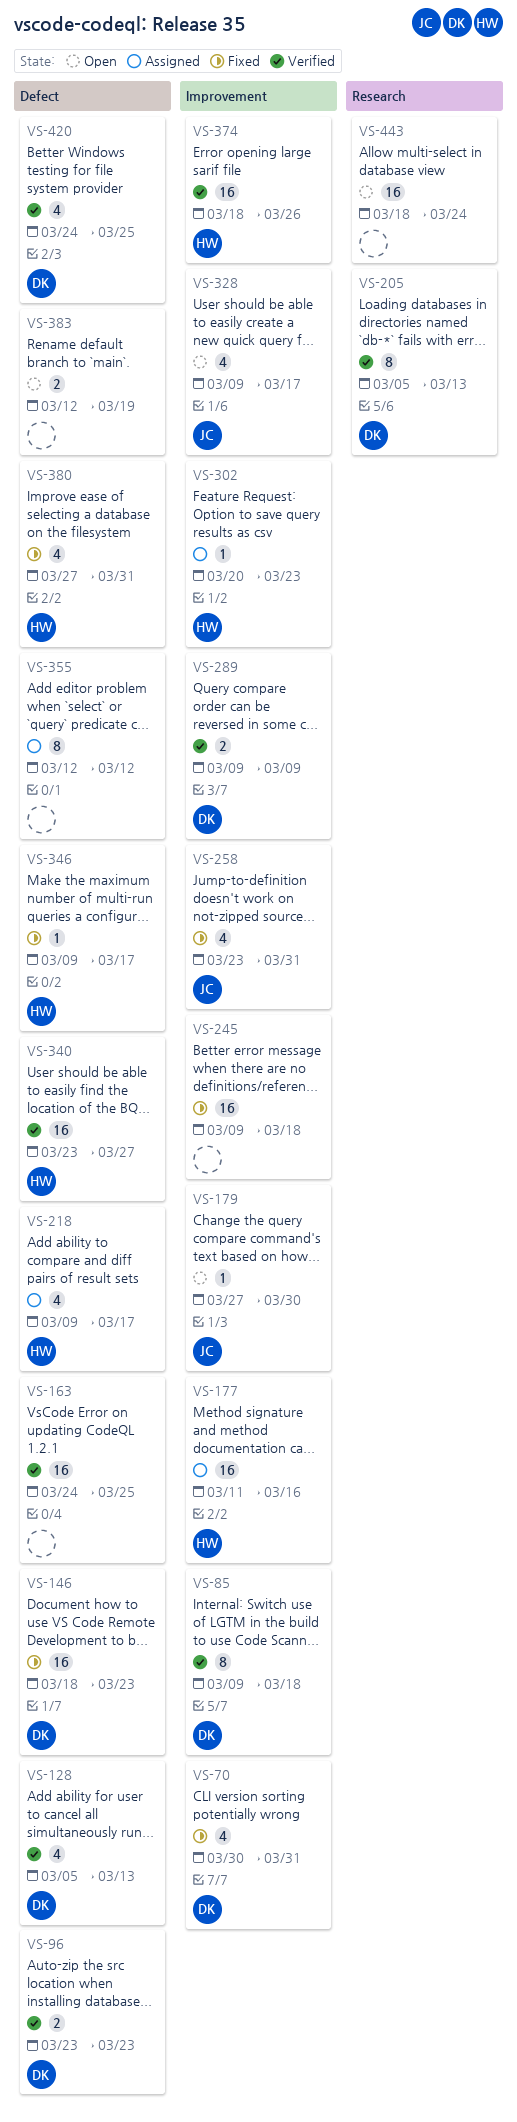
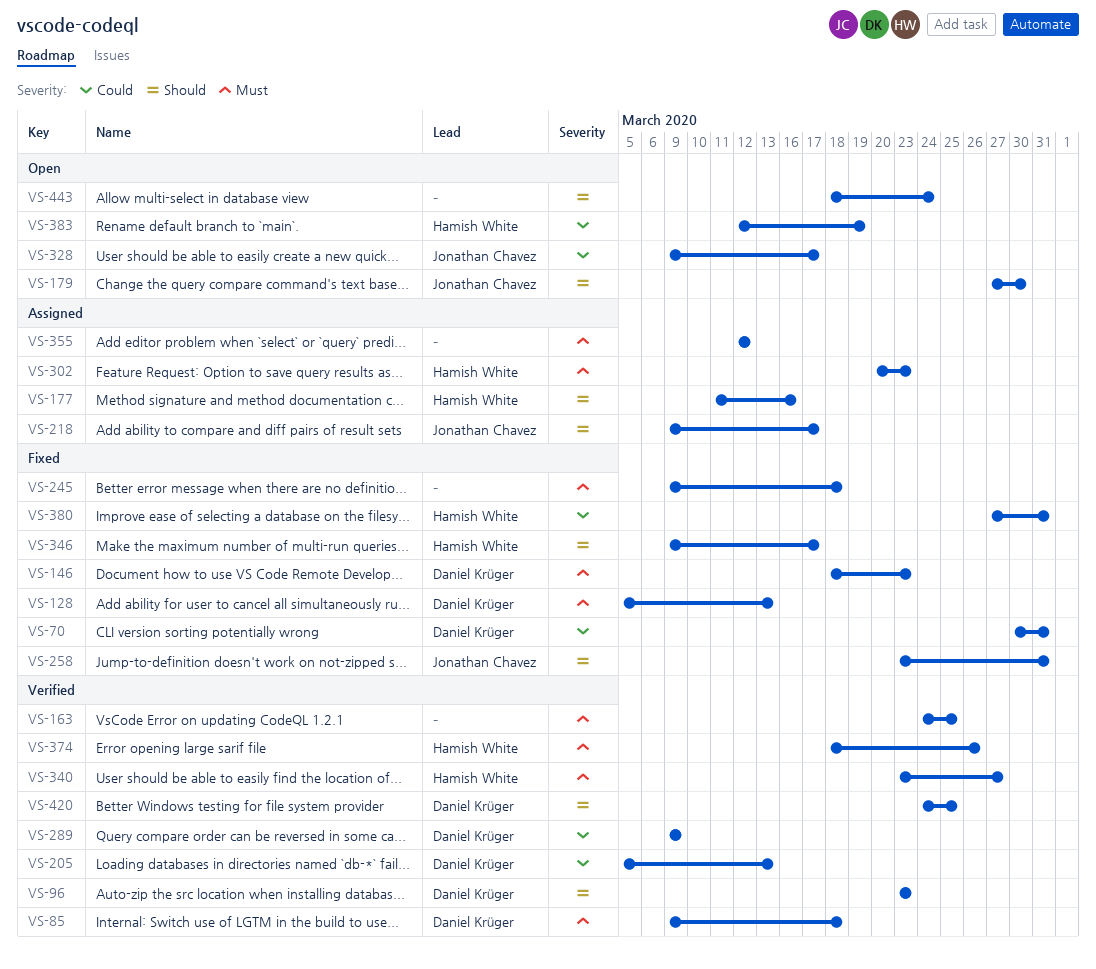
VS-128, status: Verified -> Fixed
VS-218, owner: Hamish White -> Jonathan Chavez
VS-383, owner: none -> Hamish White

